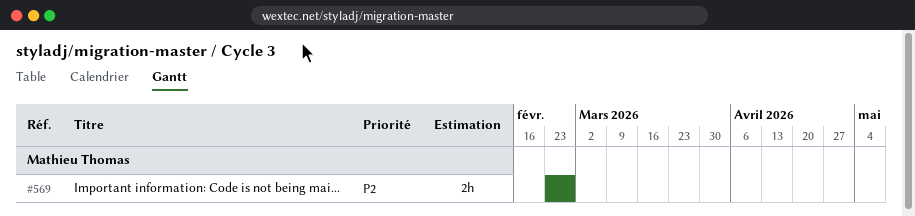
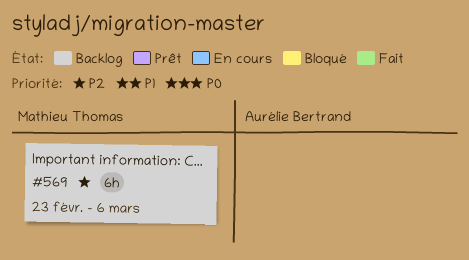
#569, estimate: 2h -> 6h
#569, due: Feb 27 -> Mar 6

